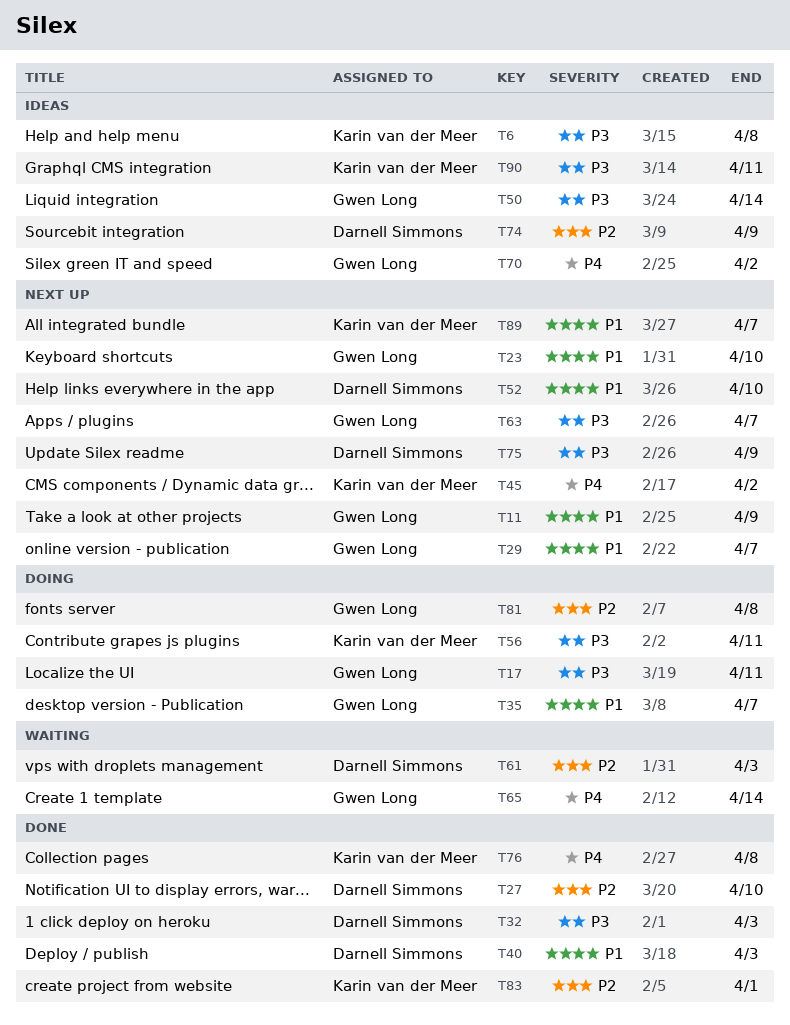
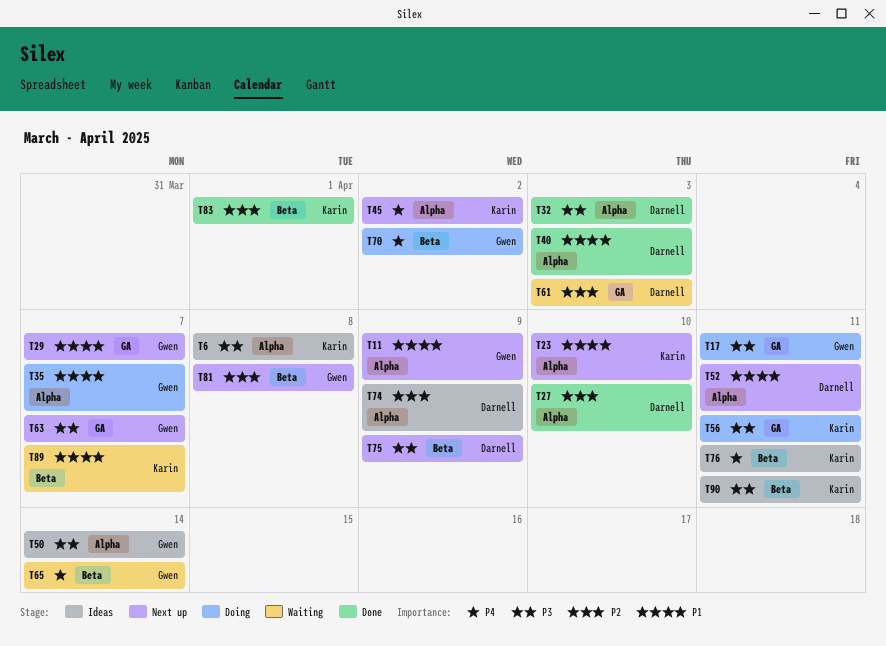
T23, owner: Gwen Long -> Karin van der Meer
T52, due: Apr 10 -> Apr 11
T70, status: Ideas -> Doing
T76, status: Done -> Ideas
T76, due: Apr 8 -> Apr 11
T81, status: Doing -> Next up
T89, status: Next up -> Waiting

